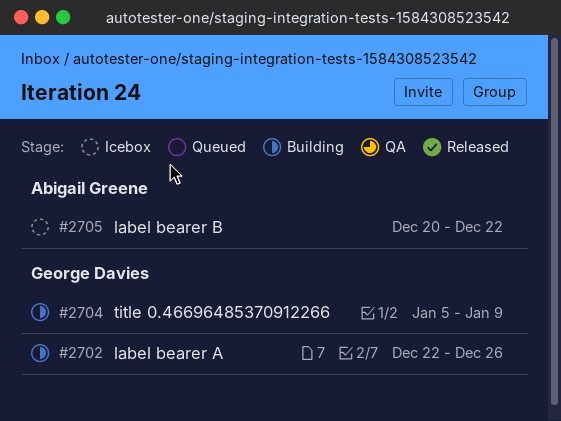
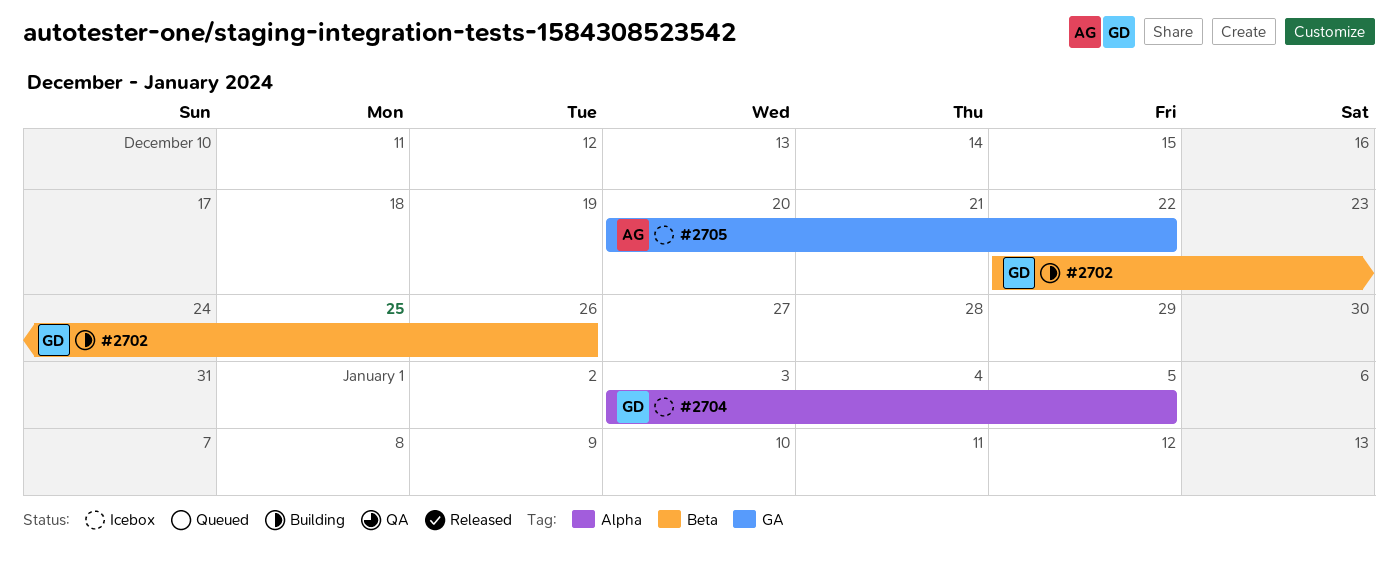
#2704, status: Building -> Icebox
#2704, start: Jan 5 -> Jan 3
#2704, due: Jan 9 -> Jan 5

